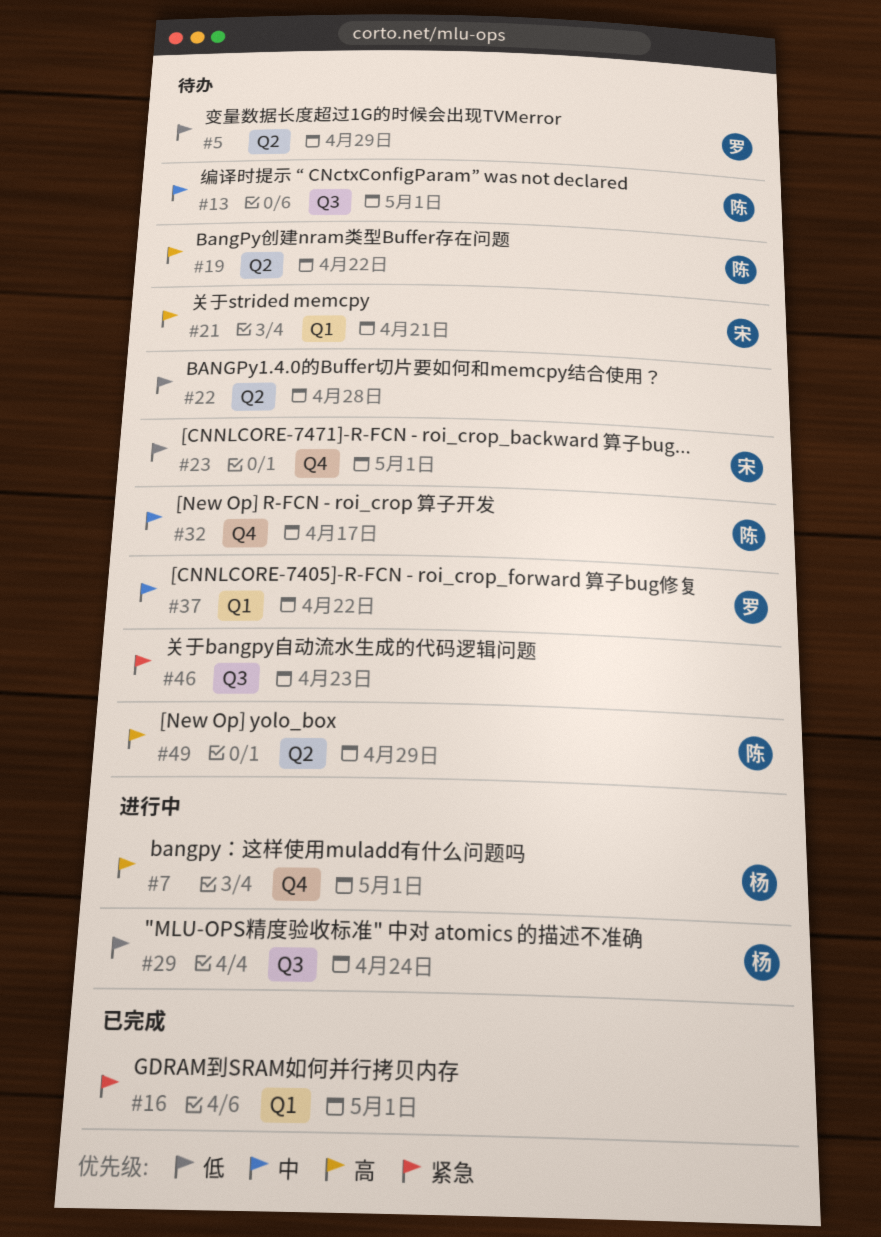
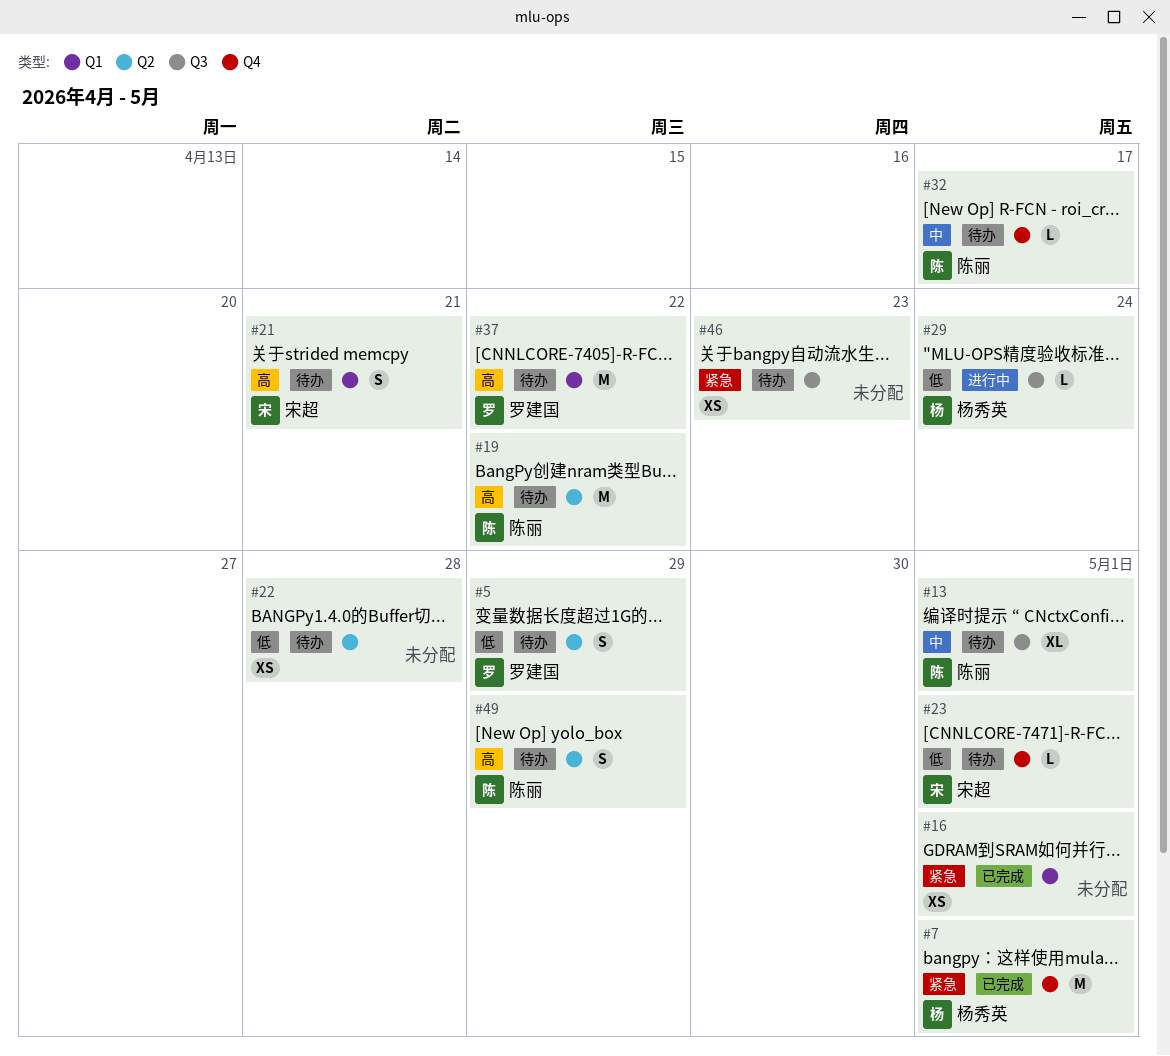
#7, status: 进行中 -> 已完成
#7, priority: 高 -> 紧急
#37, priority: 中 -> 高

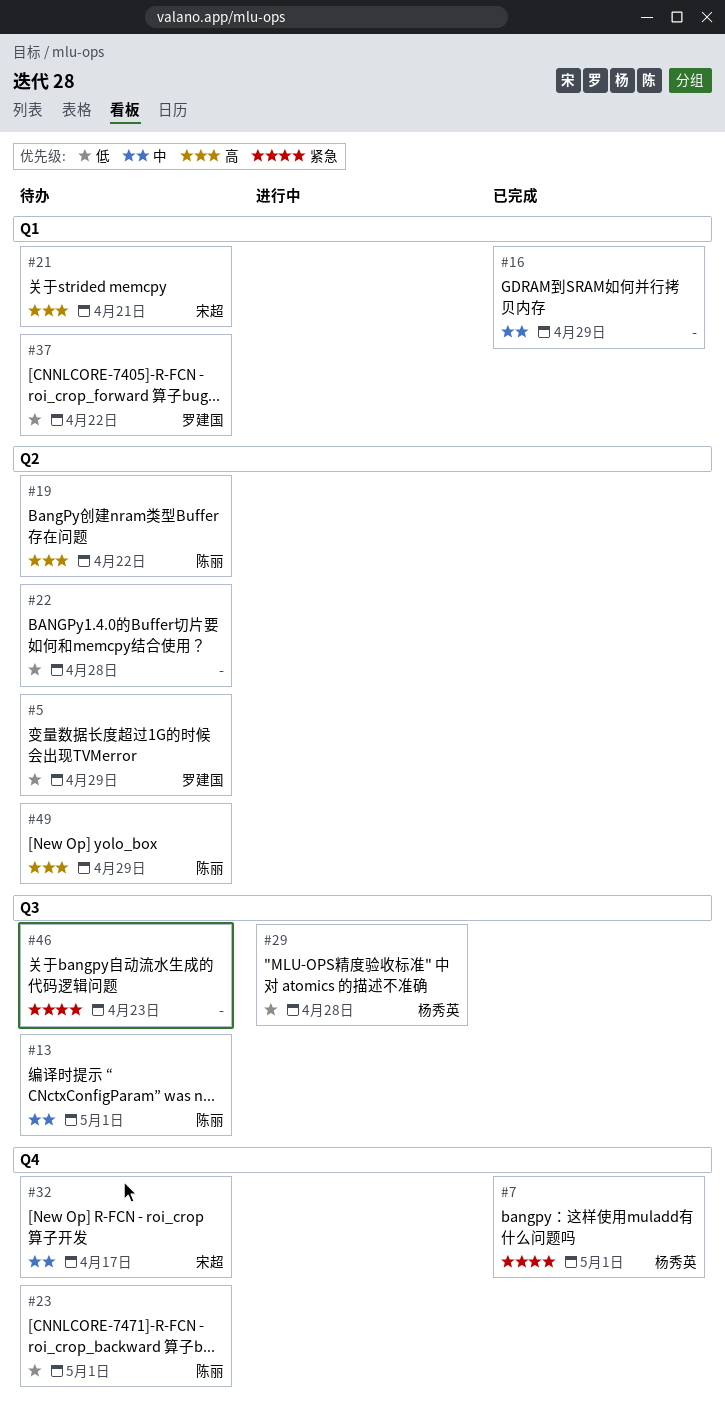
#16, priority: 紧急 -> 中
#16, due: May 1 -> Apr 29
#23, owner: 宋超 -> 陈丽
#29, due: Apr 24 -> Apr 28
#32, owner: 陈丽 -> 宋超
#37, priority: 高 -> 低

